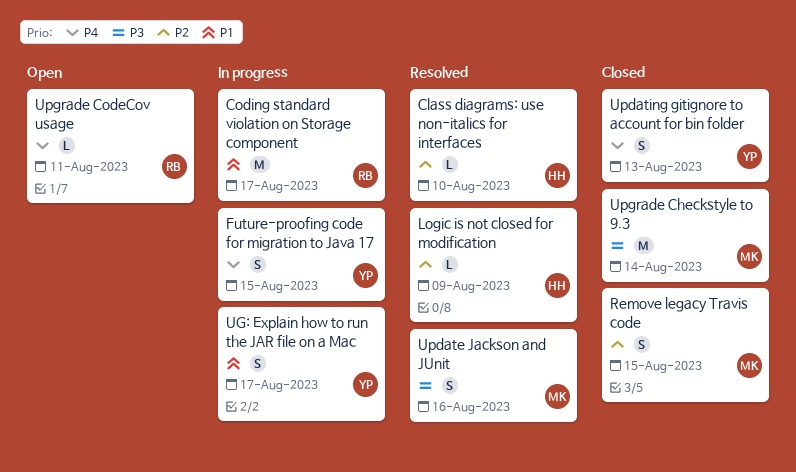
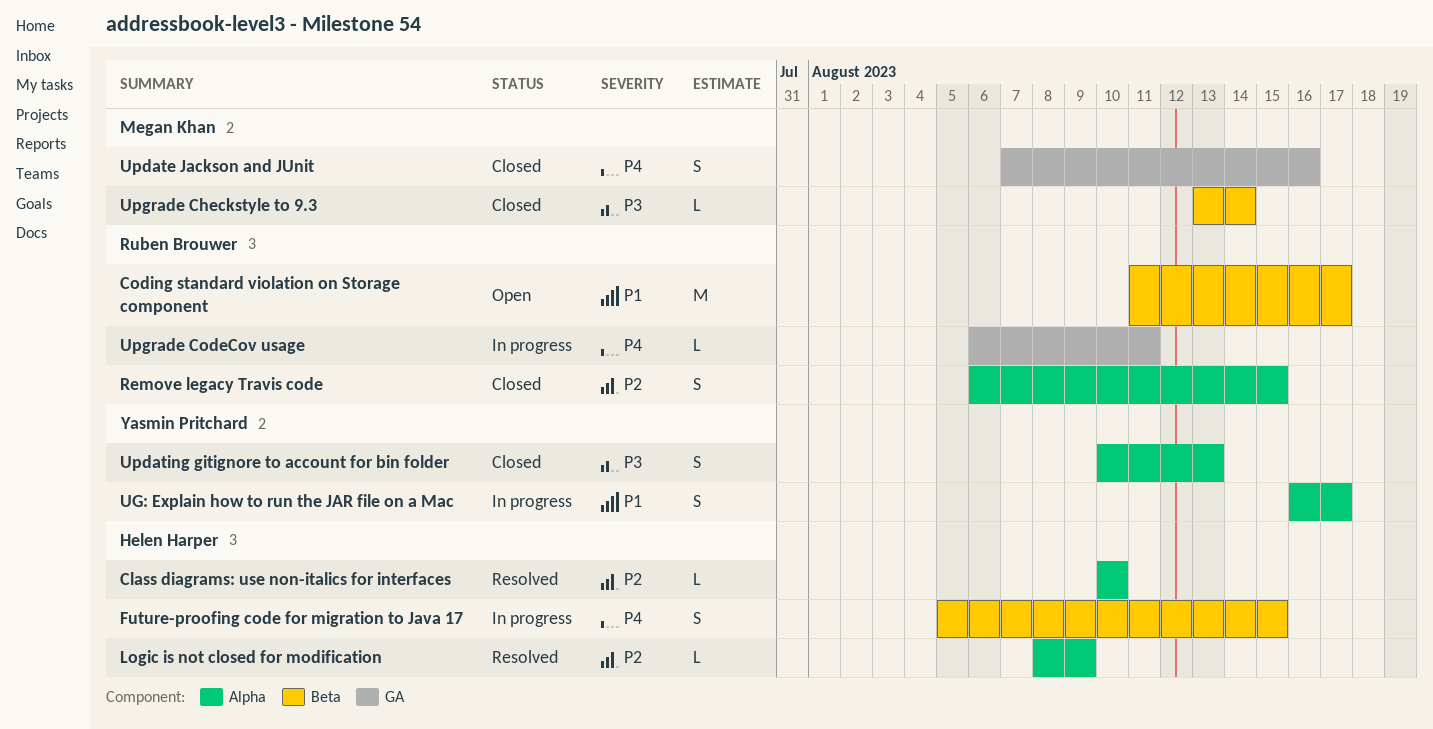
Coding standard violation on Storage component, status: In progress -> Open
Future-proofing code for migration to Java 17, owner: Yasmin Pritchard -> Helen Harper
Remove legacy Travis code, owner: Megan Khan -> Ruben Brouwer
Update Jackson and JUnit, status: Resolved -> Closed
Update Jackson and JUnit, priority: P3 -> P4
Updating gitignore to account for bin folder, priority: P4 -> P3
Upgrade Checkstyle to 9.3, estimate: M -> L
Upgrade CodeCov usage, status: Open -> In progress

